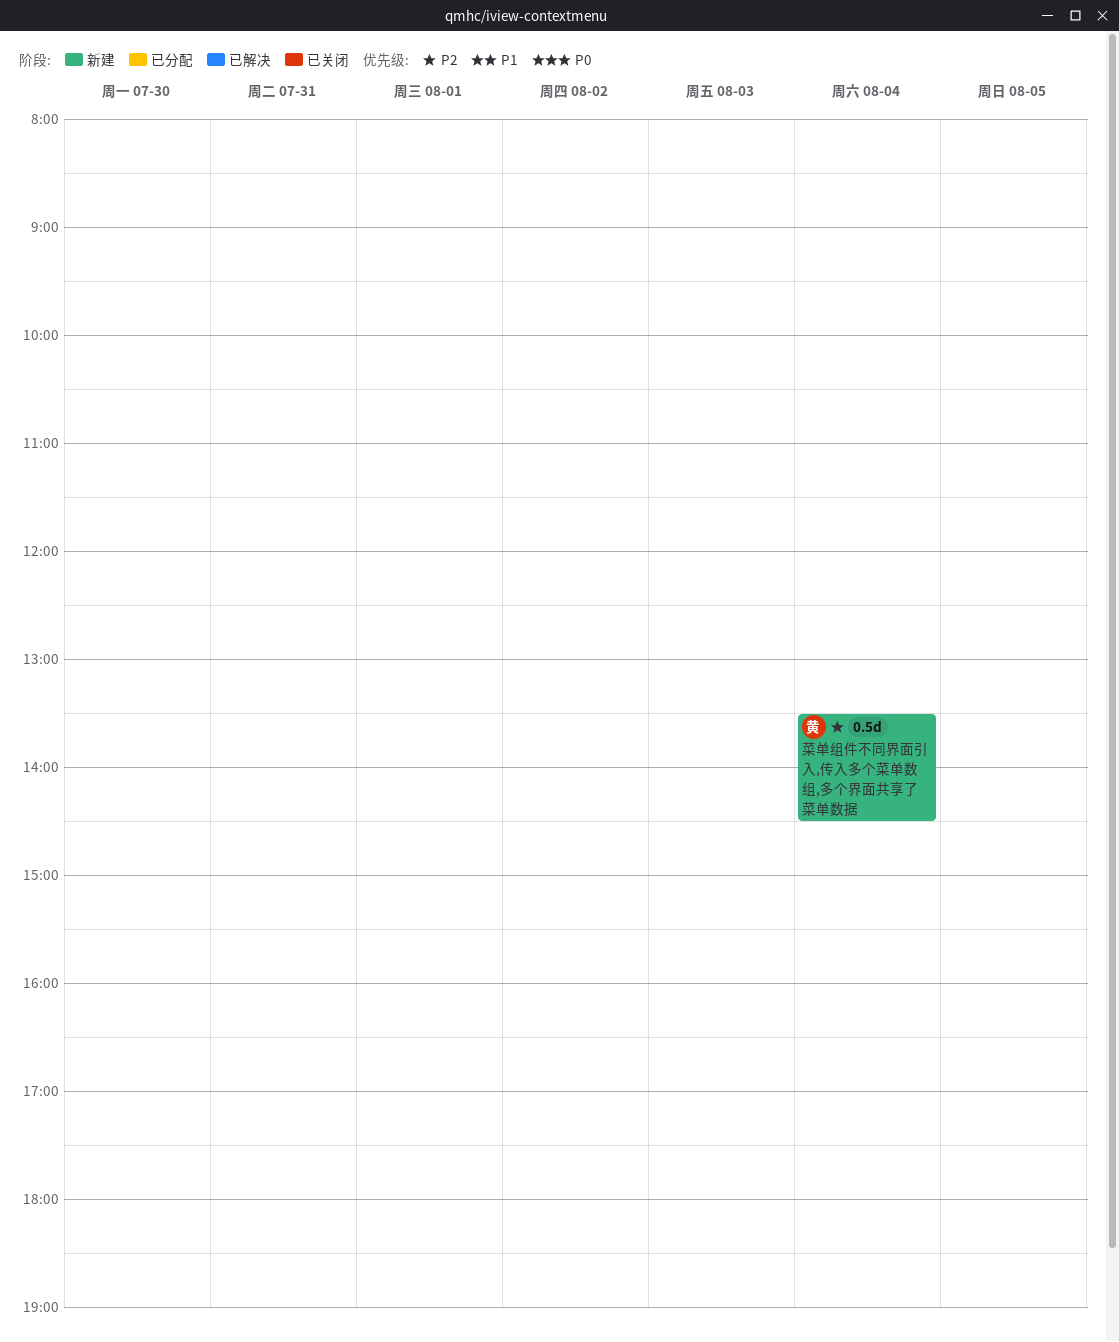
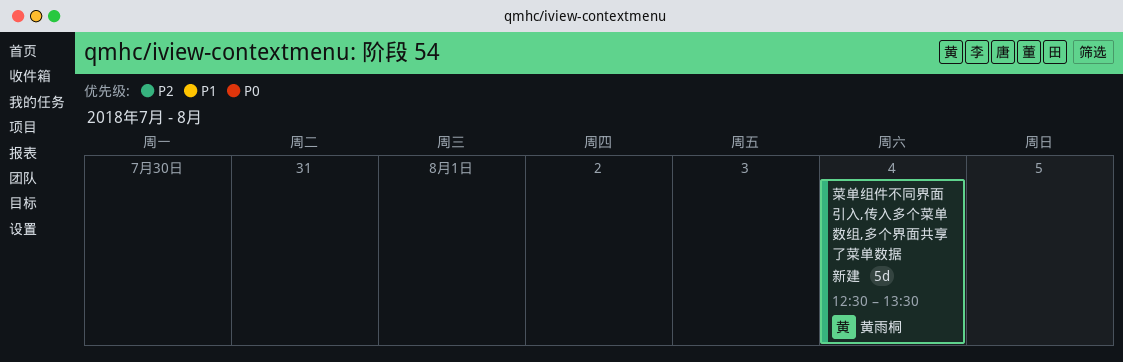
菜单组件不同界面引入,传入多个菜单数组,多个界面共享了菜单数据, estimate: 0.5d -> 5d
菜单组件不同界面引入,传入多个菜单数组,多个界面共享了菜单数据, begins: 13:30 -> 12:30
菜单组件不同界面引入,传入多个菜单数组,多个界面共享了菜单数据, ends: 14:30 -> 13:30

